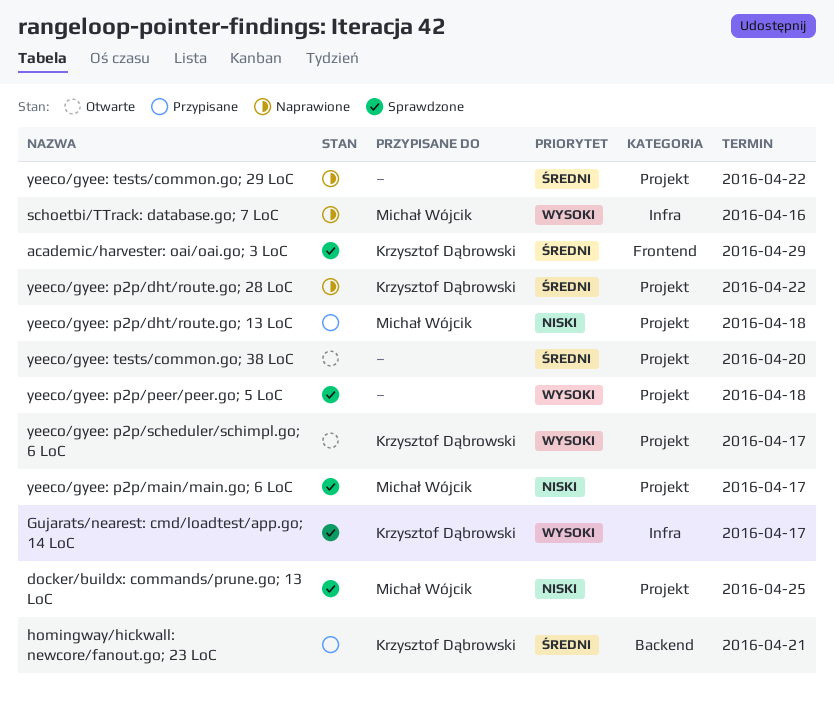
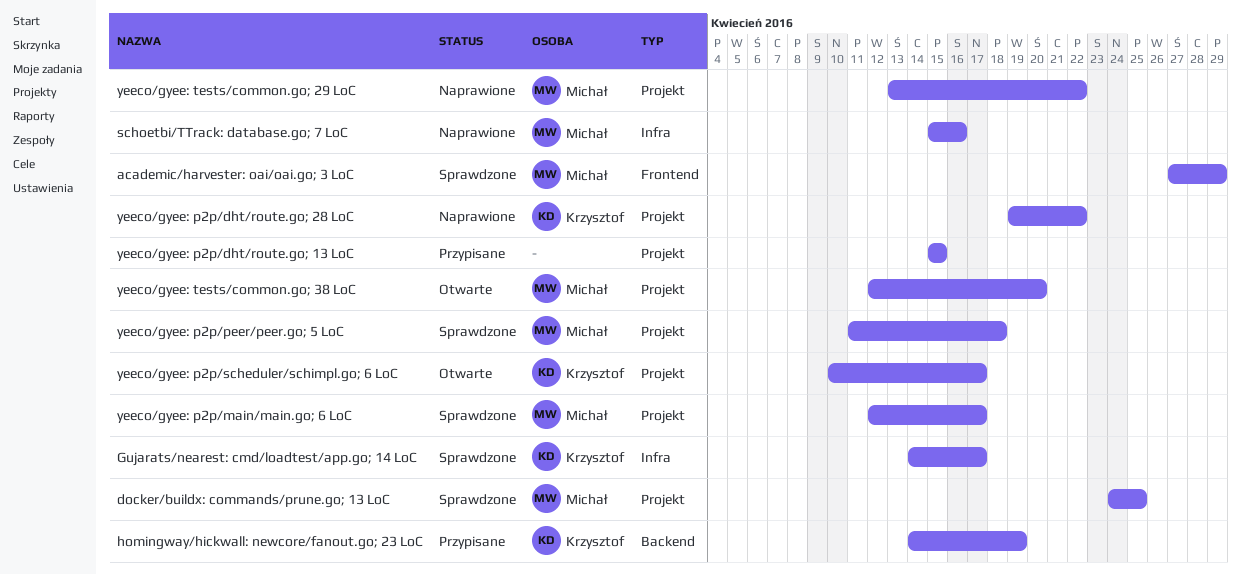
academic/harvester: oai/oai.go; 3 LoC, owner: Krzysztof Dąbrowski -> Michał Wójcik
homingway/hickwall: newcore/fanout.go; 23 LoC, due: Apr 21 -> Apr 19
yeeco/gyee: p2p/dht/route.go; 13 LoC, owner: Michał Wójcik -> none
yeeco/gyee: p2p/dht/route.go; 13 LoC, due: Apr 18 -> Apr 15
yeeco/gyee: p2p/peer/peer.go; 5 LoC, owner: none -> Michał Wójcik
yeeco/gyee: tests/common.go; 29 LoC, owner: none -> Michał Wójcik
yeeco/gyee: tests/common.go; 38 LoC, owner: none -> Michał Wójcik

